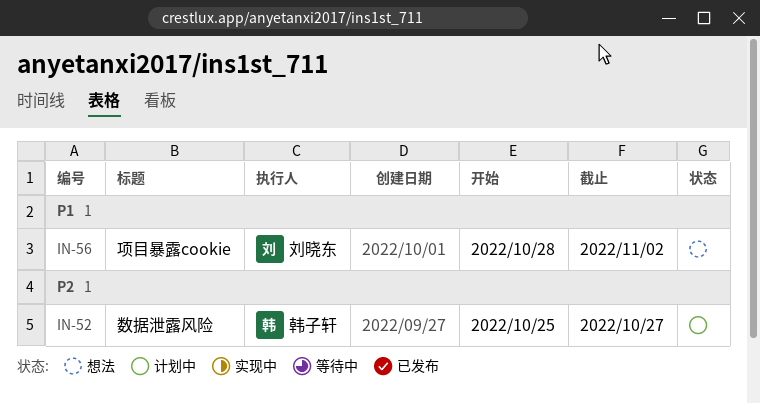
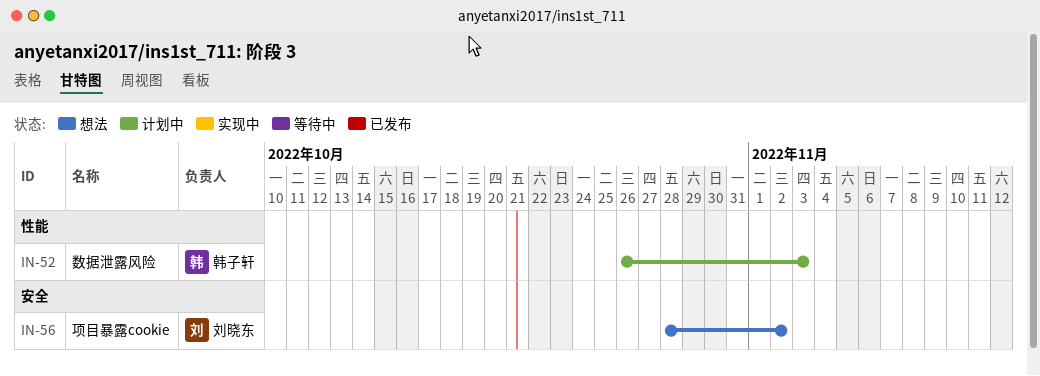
IN-52, start: Oct 25 -> Oct 26
IN-52, due: Oct 27 -> Nov 3

